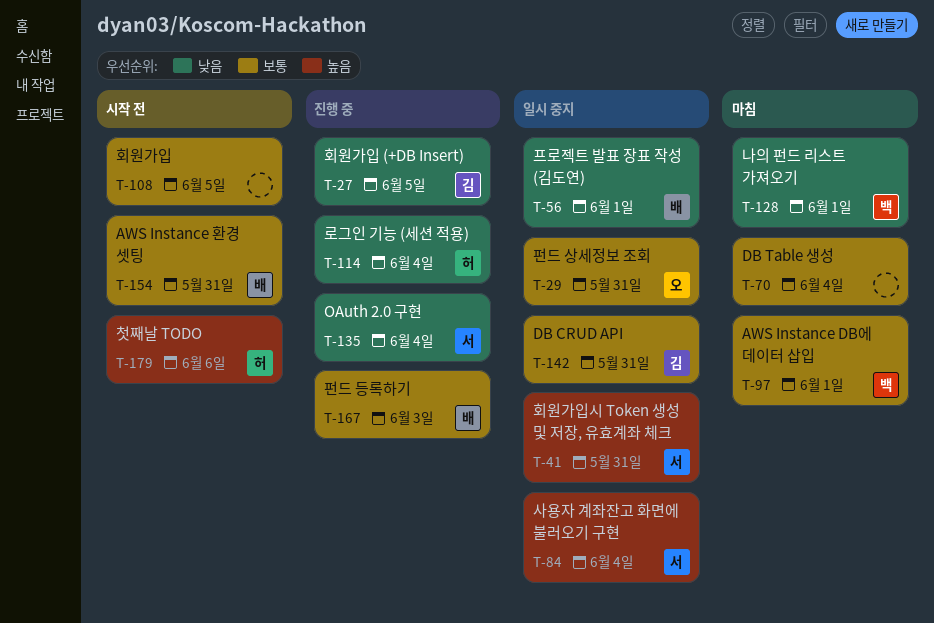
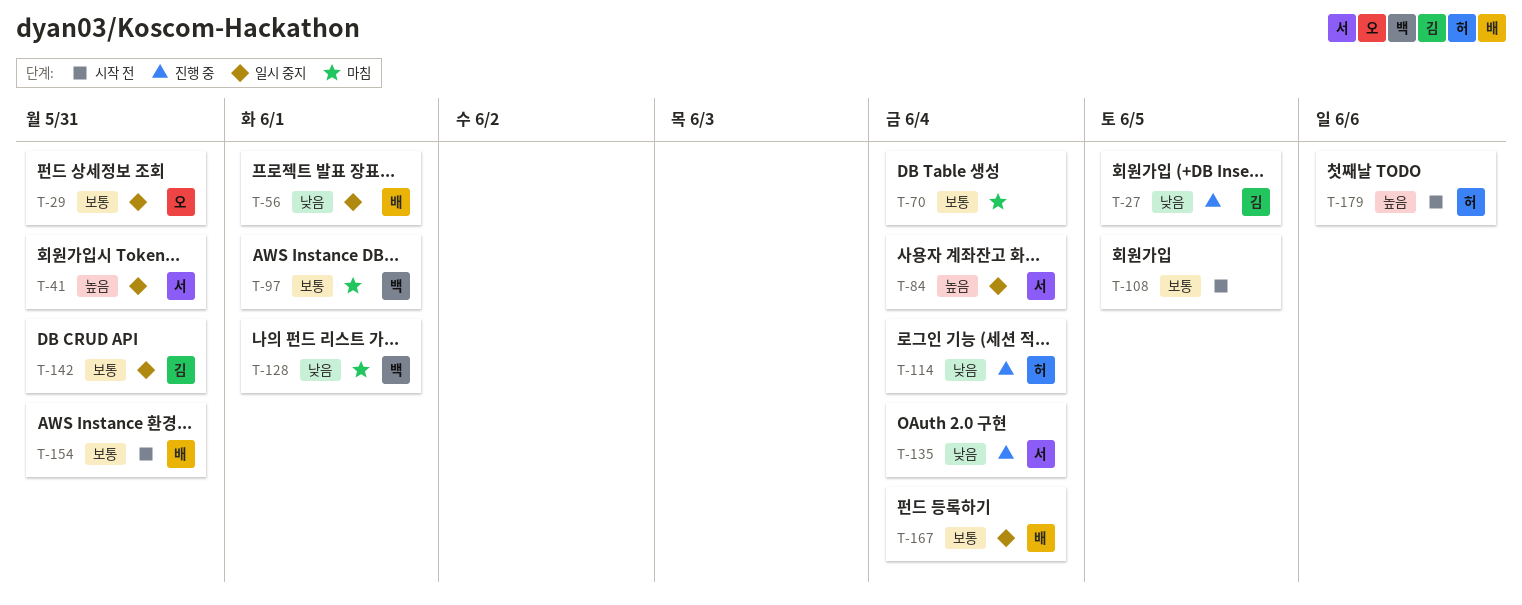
T-167, status: 진행 중 -> 일시 중지
T-167, due: Jun 3 -> Jun 4

